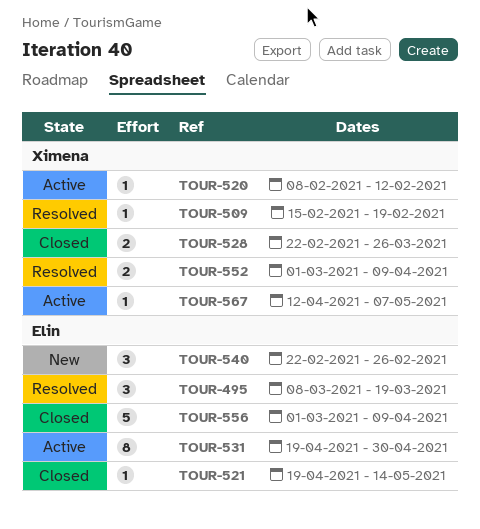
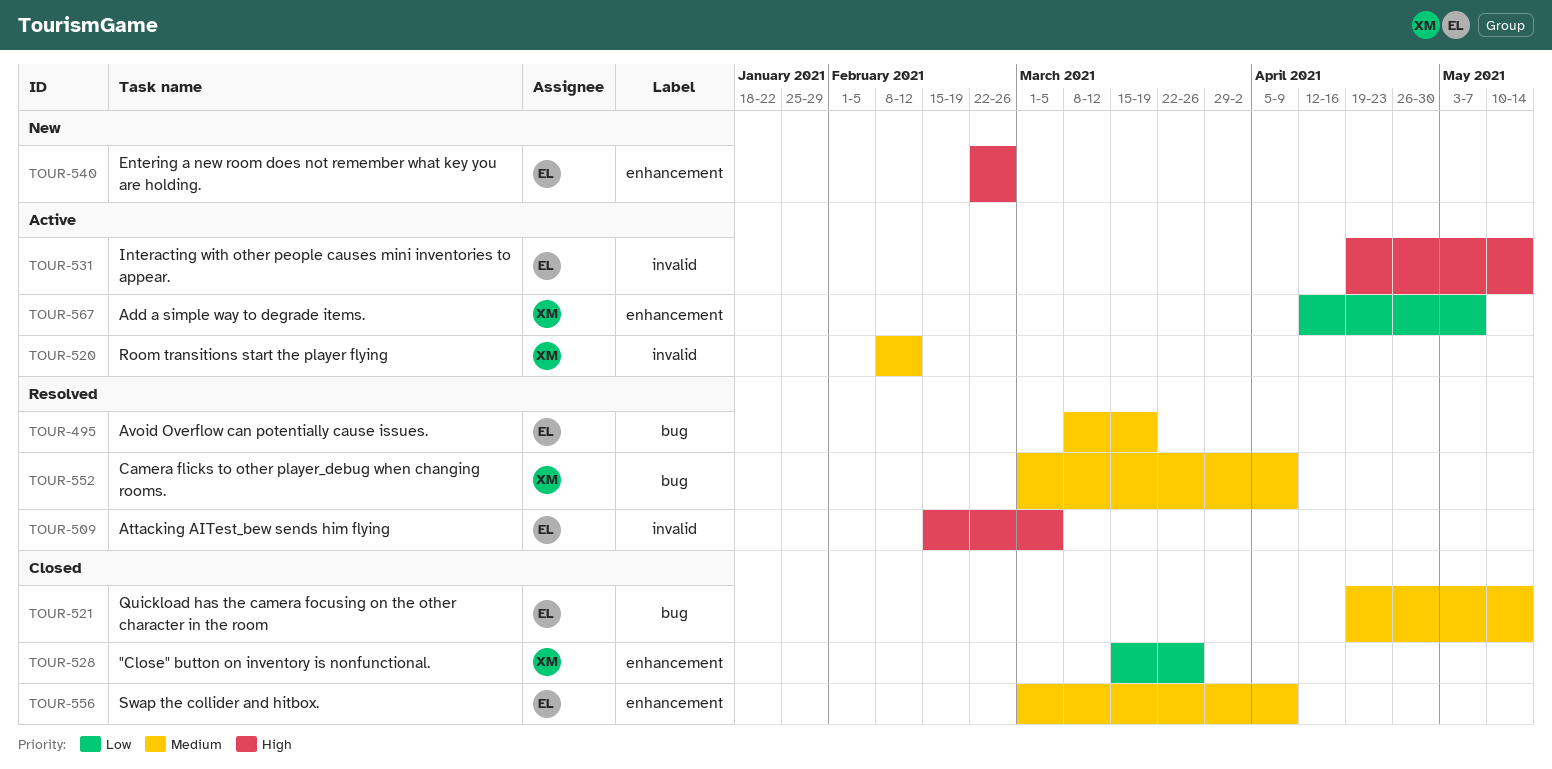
TOUR-509, owner: Ximena -> Elin
TOUR-509, due: Feb 19 -> Mar 5
TOUR-528, start: Feb 22 -> Mar 15
TOUR-531, due: Apr 30 -> May 14

